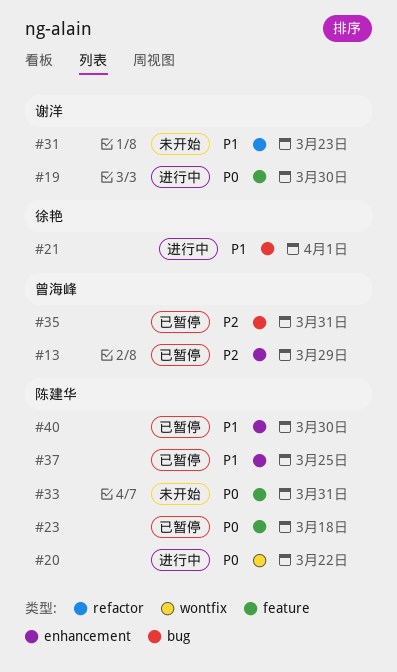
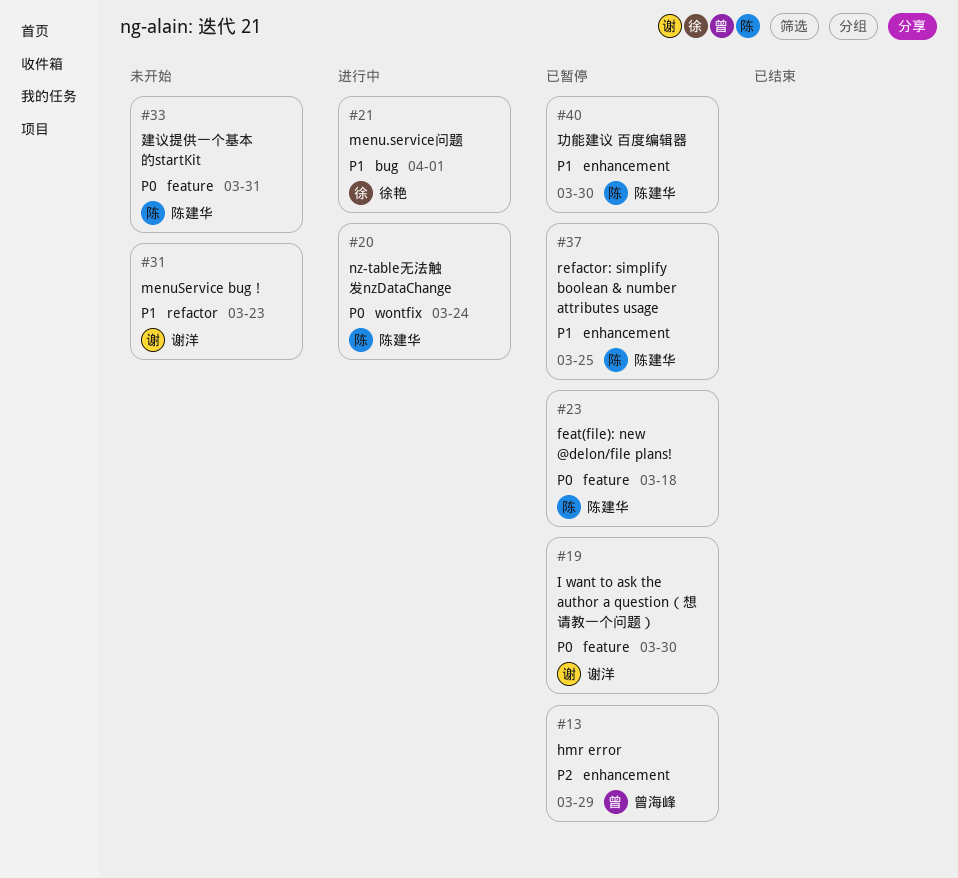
#19, status: 进行中 -> 已暂停
#20, due: Mar 22 -> Mar 24
#35: present -> none

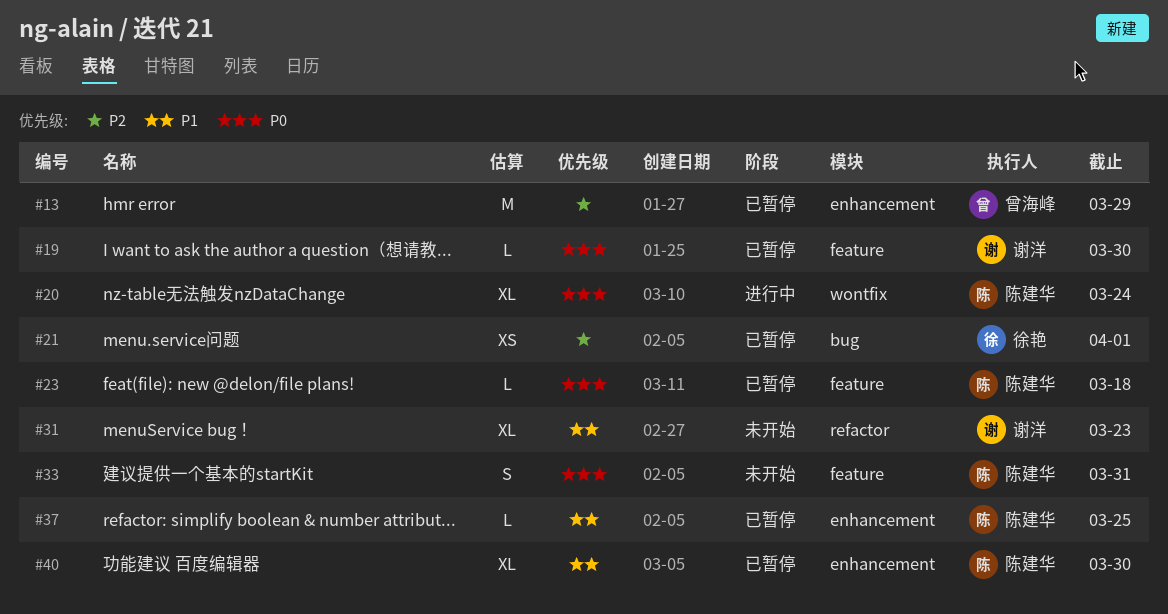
#21, status: 进行中 -> 已暂停
#21, priority: P1 -> P2

